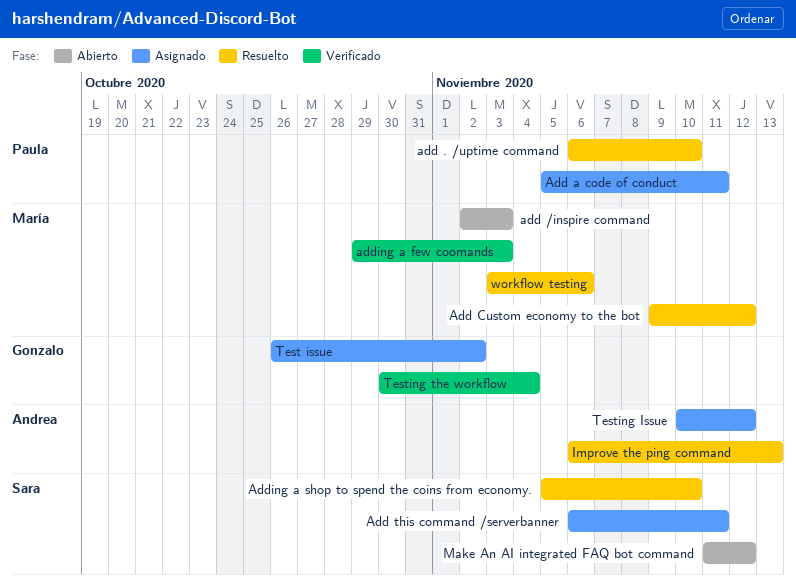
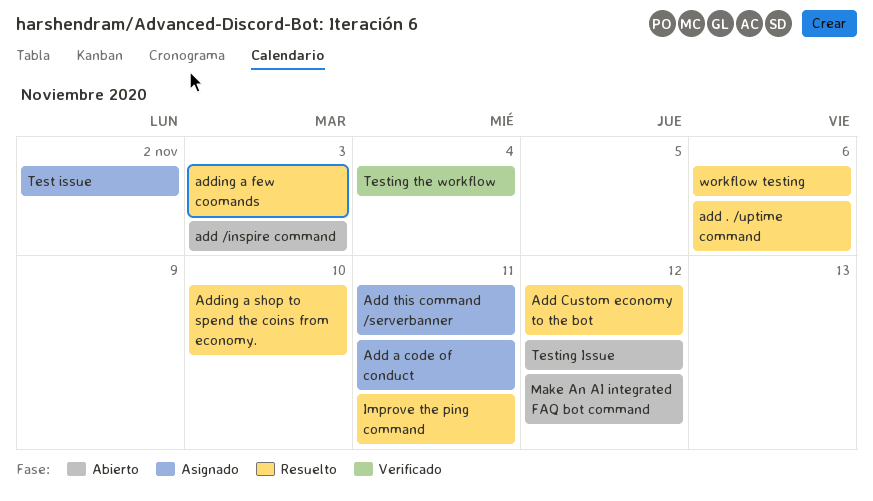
add . /uptime command, due: Nov 10 -> Nov 6
adding a few coomands, status: Verificado -> Resuelto
Improve the ping command, due: Nov 13 -> Nov 11
Testing Issue, status: Asignado -> Abierto

